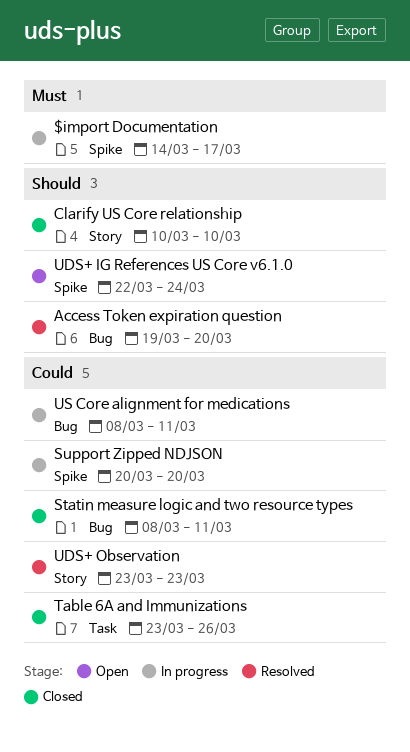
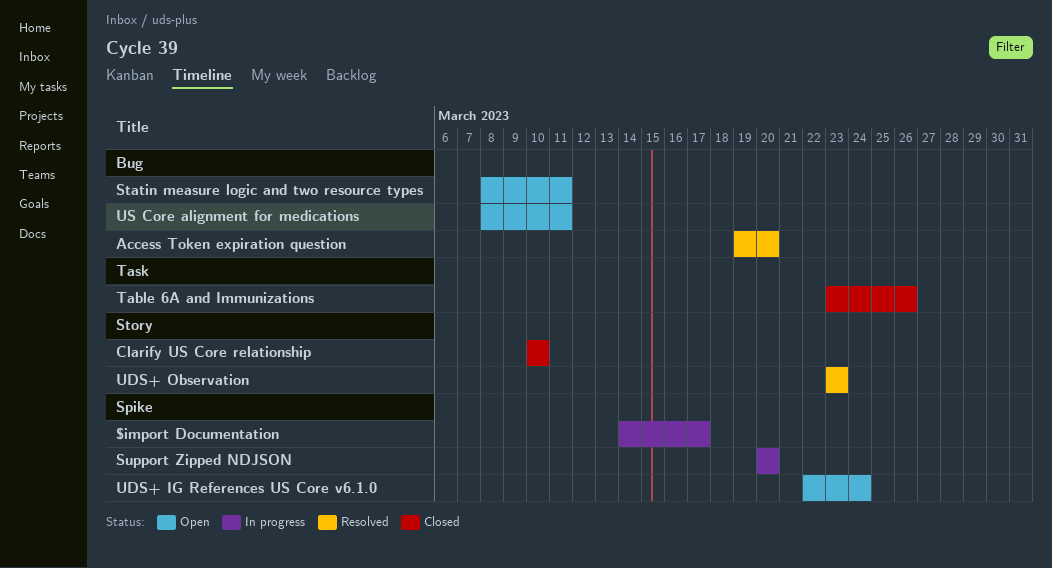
Statin measure logic and two resource types, status: Closed -> Open
US Core alignment for medications, status: In progress -> Open

